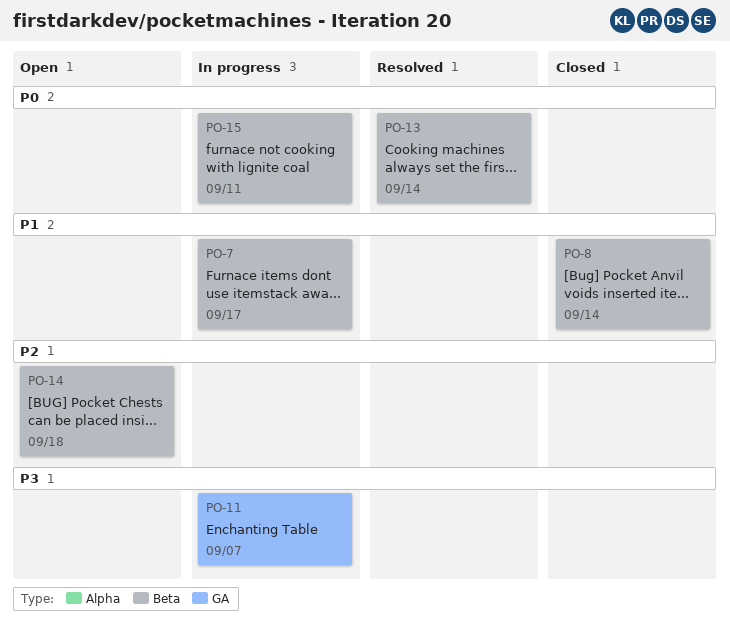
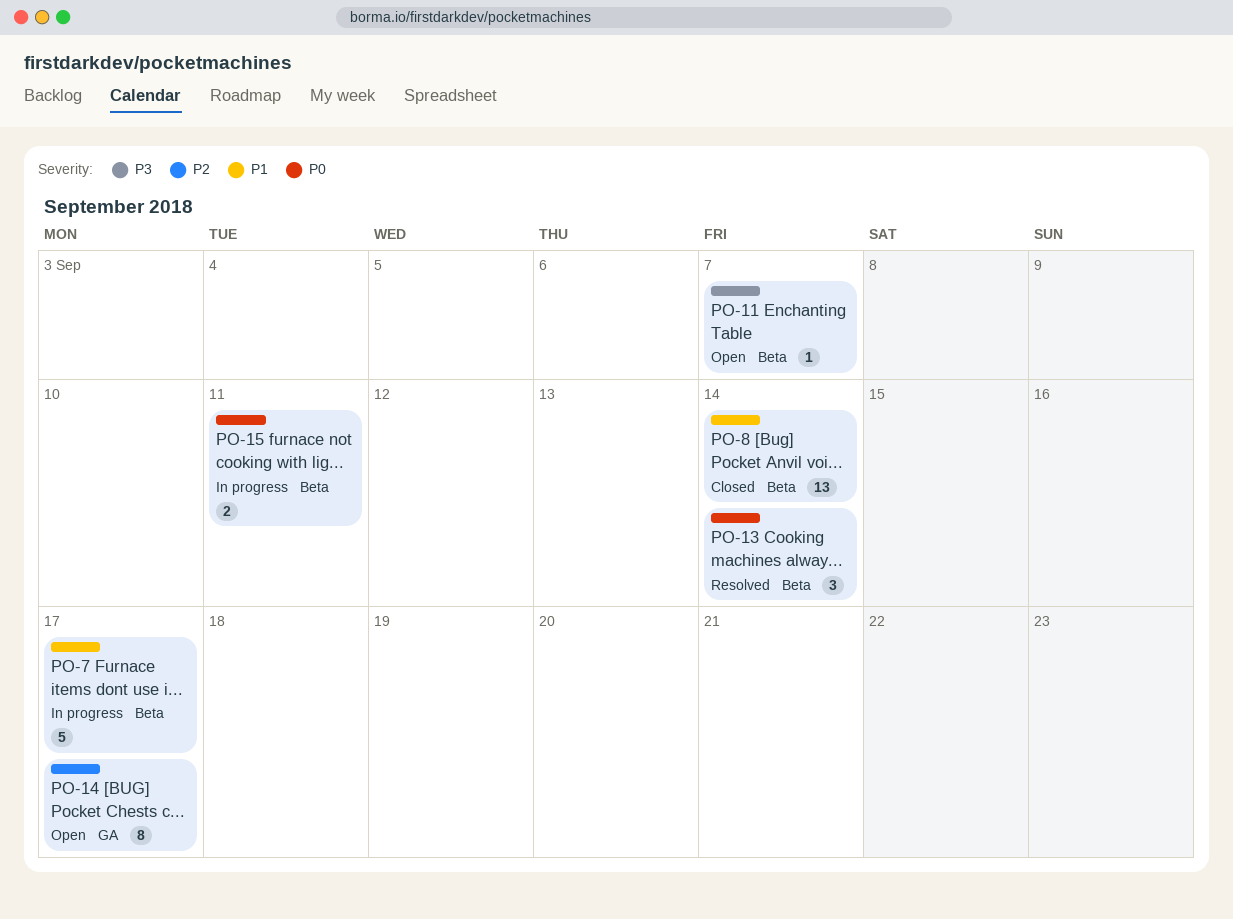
PO-11, status: In progress -> Open
PO-11, label: GA -> Beta
PO-14, label: Beta -> GA
PO-14, due: Sep 18 -> Sep 17

